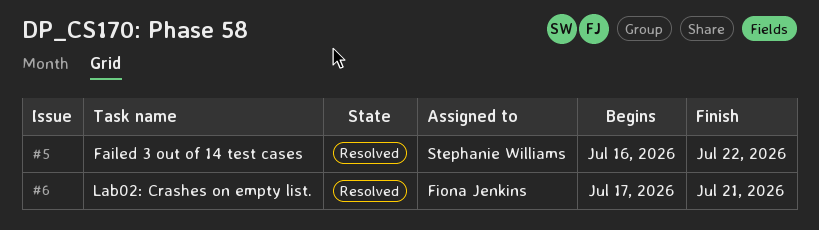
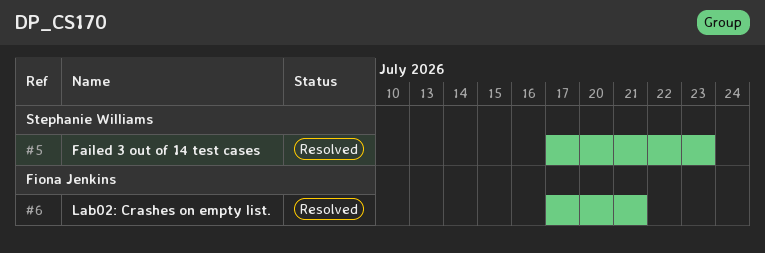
#5, start: Jul 16 -> Jul 17
#5, due: Jul 22 -> Jul 23

